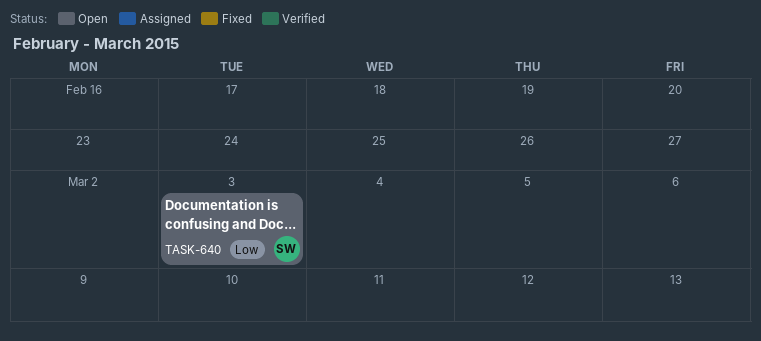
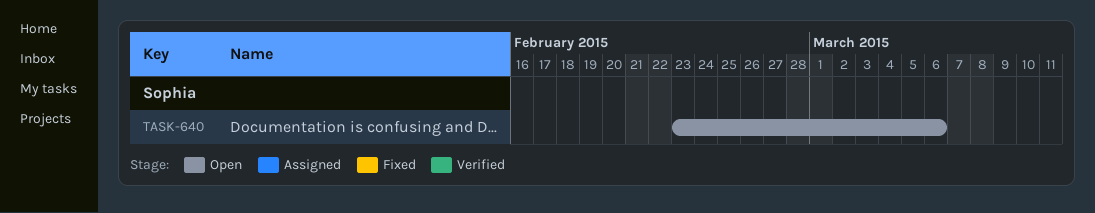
TASK-640, due: Mar 3 -> Mar 6

